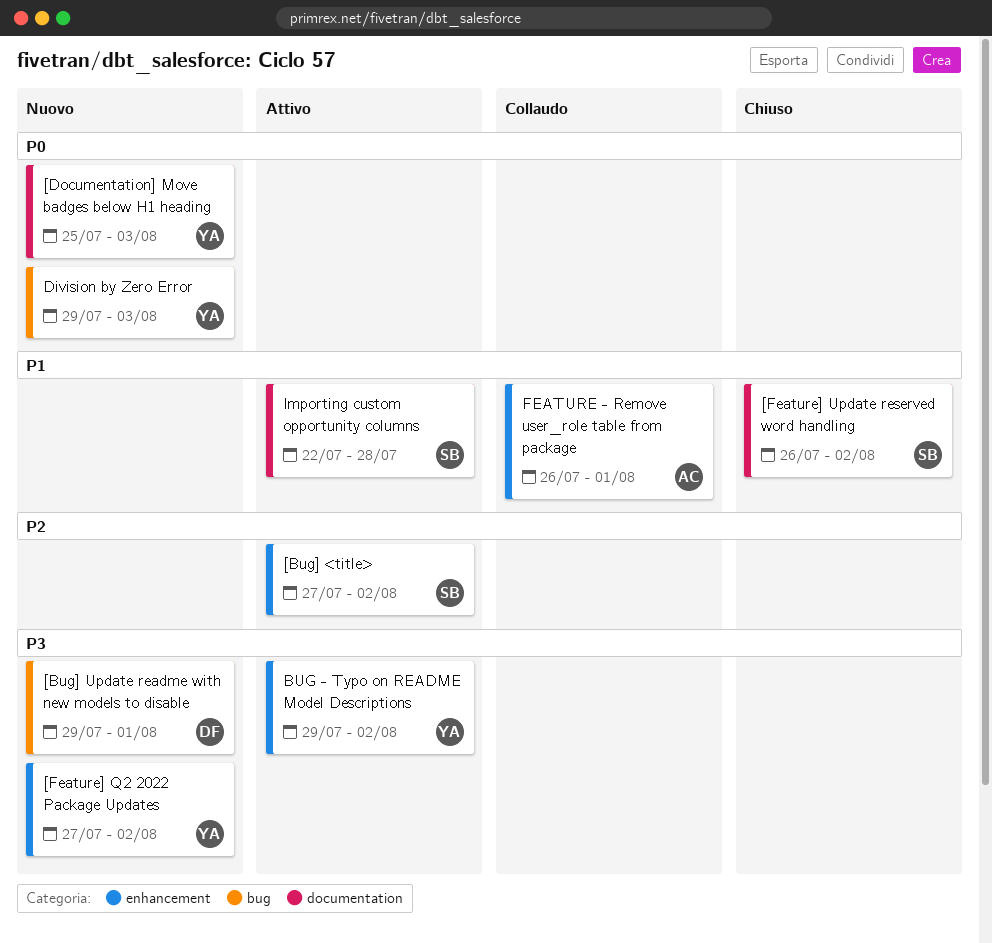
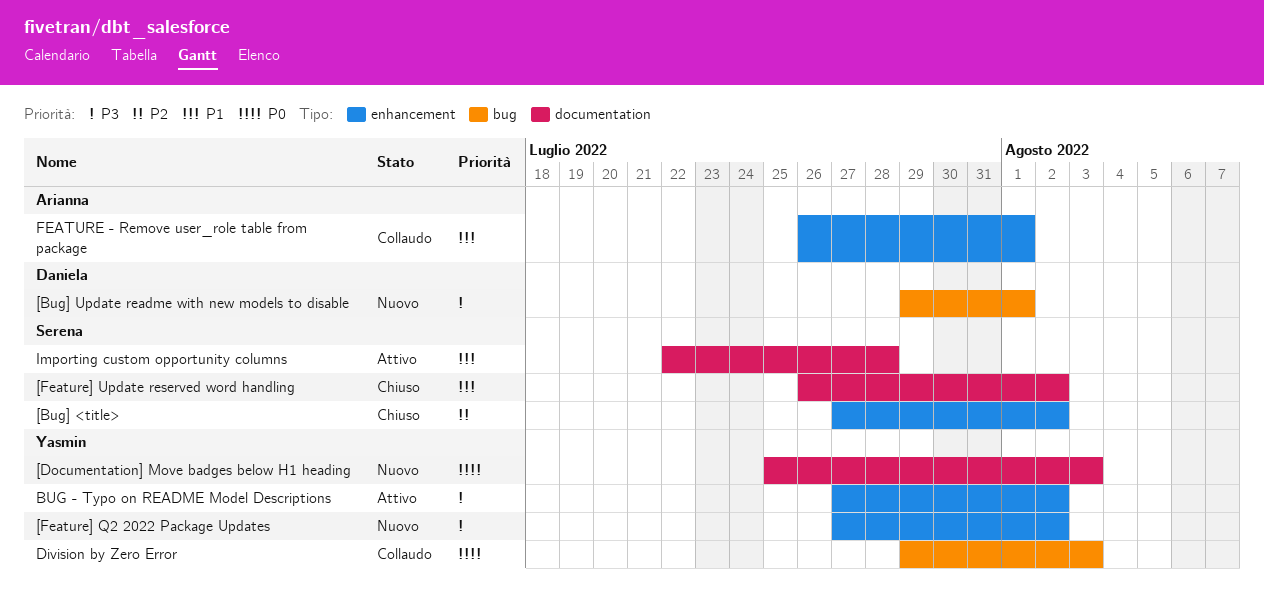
[Bug] <title>, status: Attivo -> Chiuso
BUG - Typo on README Model Descriptions, start: Jul 29 -> Jul 27
Division by Zero Error, status: Nuovo -> Collaudo

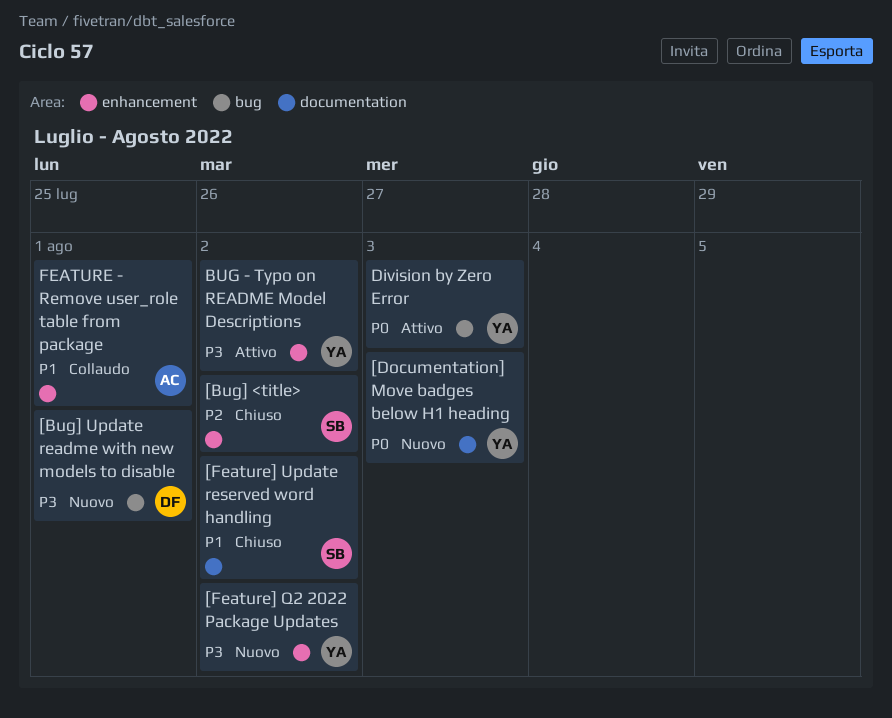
Division by Zero Error, status: Collaudo -> Attivo
Importing custom opportunity columns: present -> none

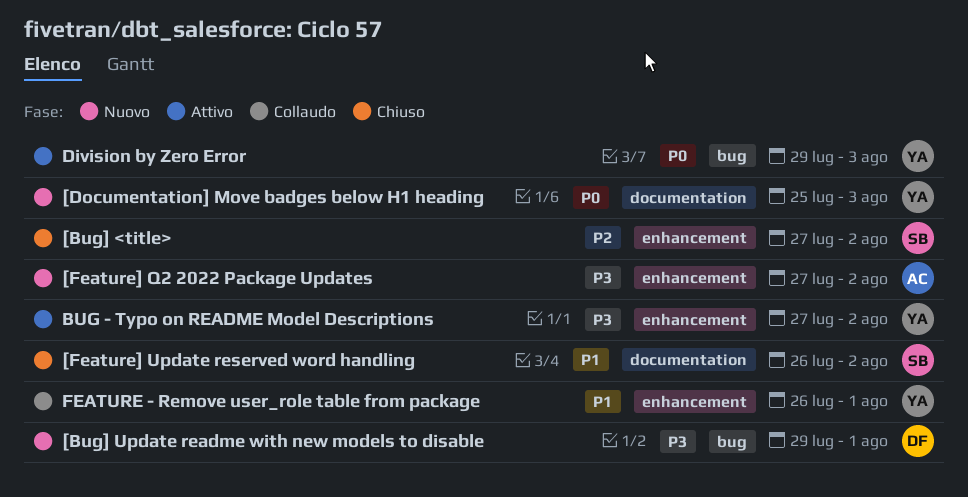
[Feature] Q2 2022 Package Updates, owner: YA -> AC
FEATURE - Remove user_role table from package, owner: AC -> YA

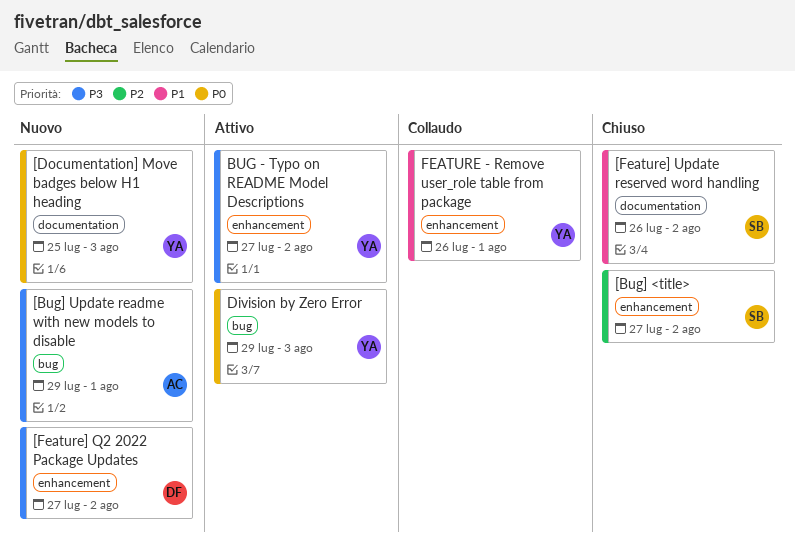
[Bug] Update readme with new models to disable, owner: DF -> AC
[Feature] Q2 2022 Package Updates, owner: AC -> DF

